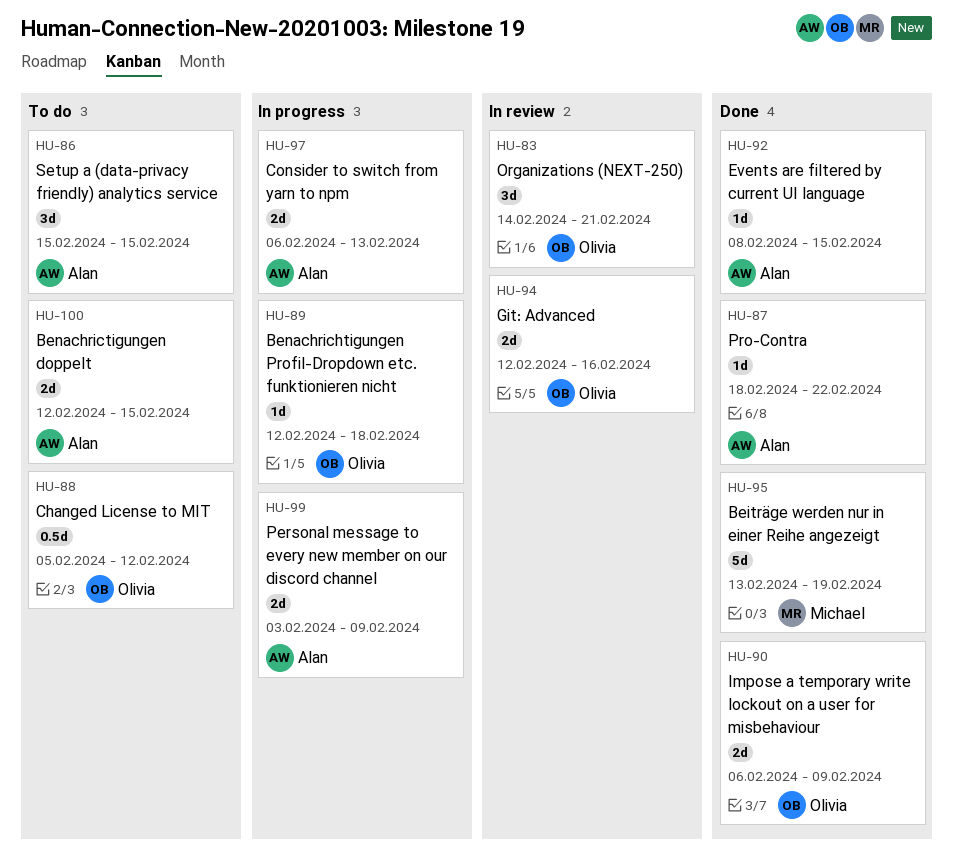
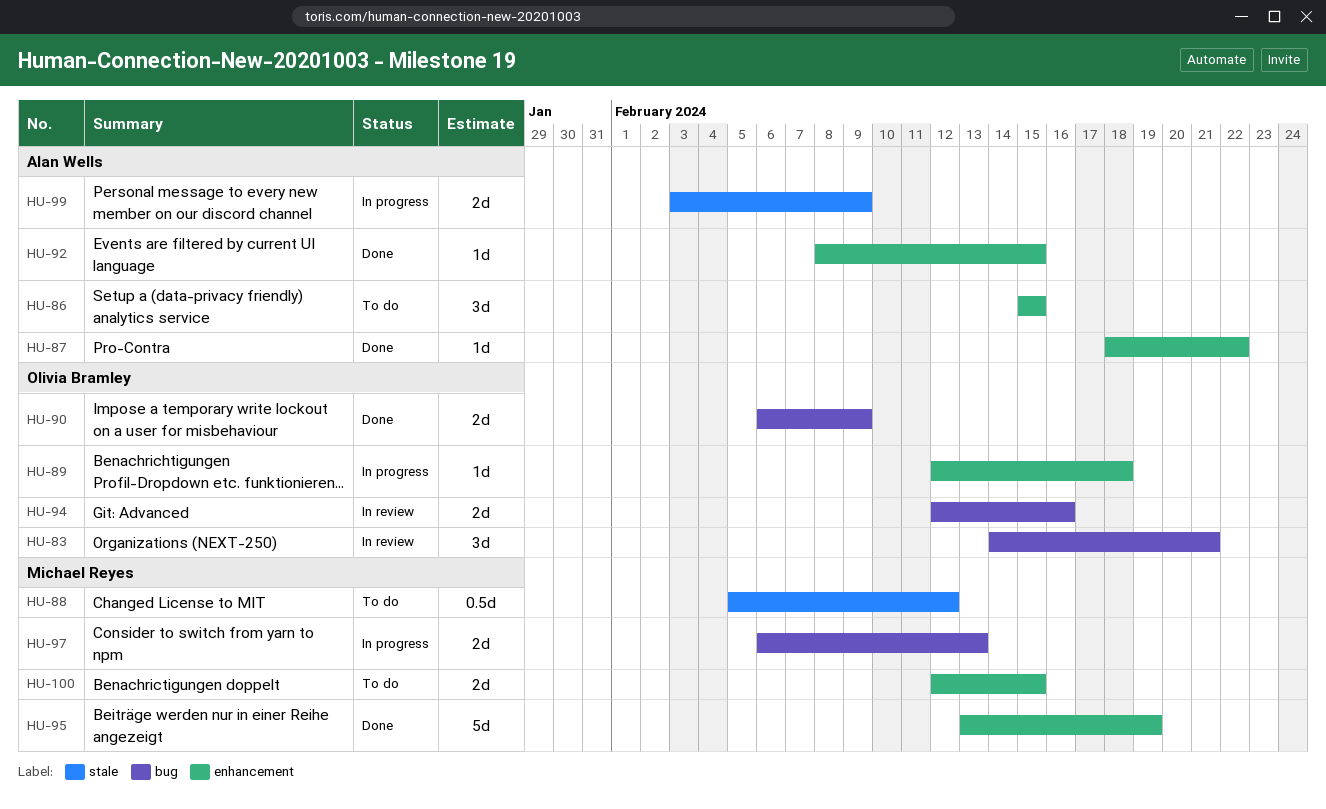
HU-88, owner: Olivia Bramley -> Michael Reyes
HU-97, owner: Alan Wells -> Michael Reyes
HU-100, owner: Alan Wells -> Michael Reyes

